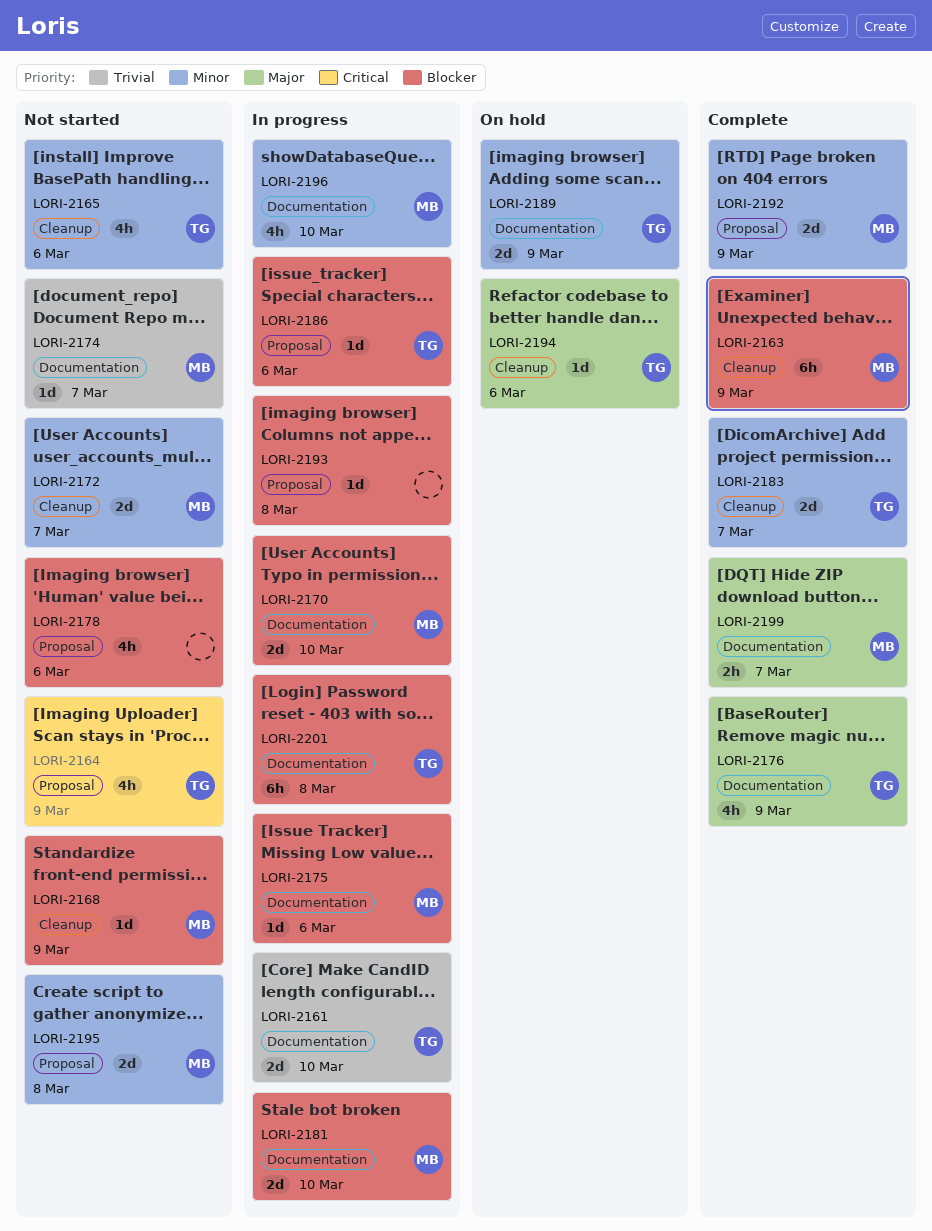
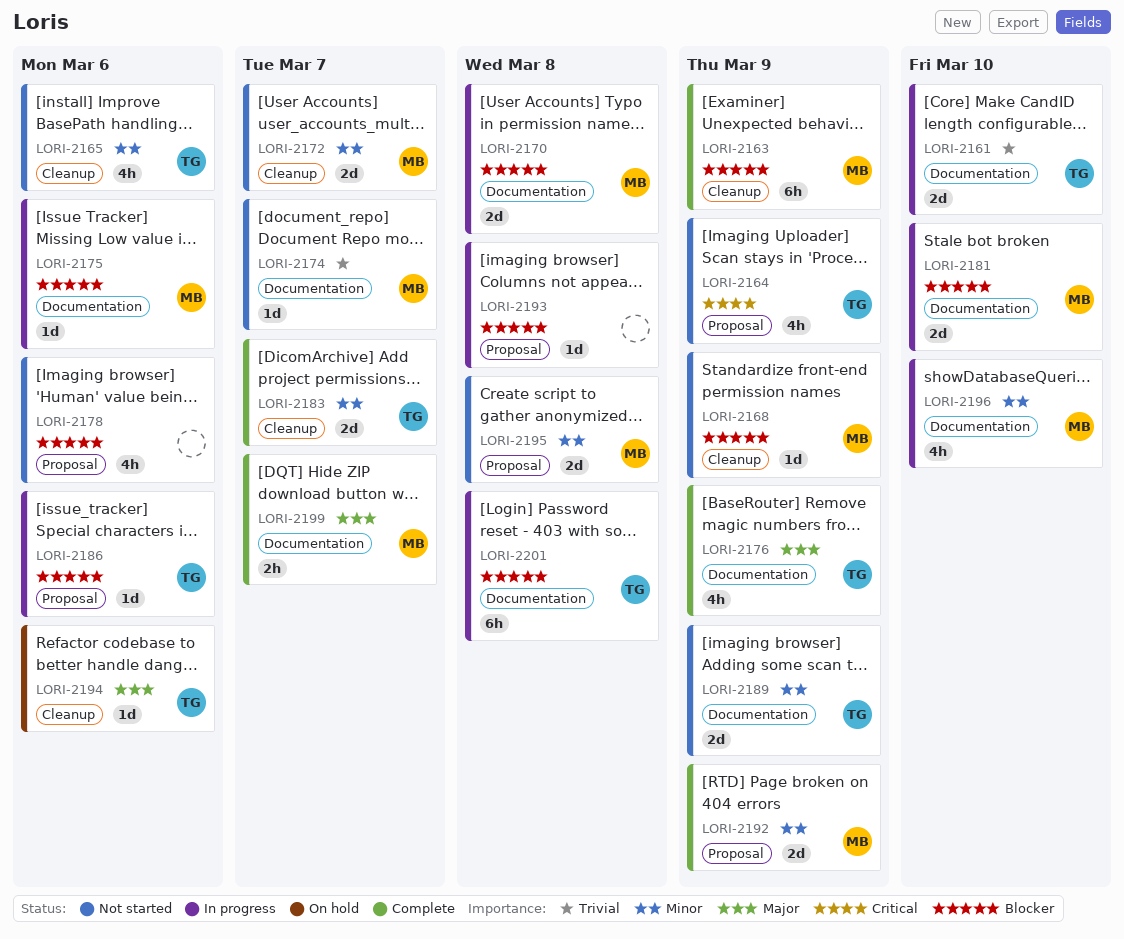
LORI-2170, due: Mar 10 -> Mar 8
LORI-2189, status: On hold -> Not started

